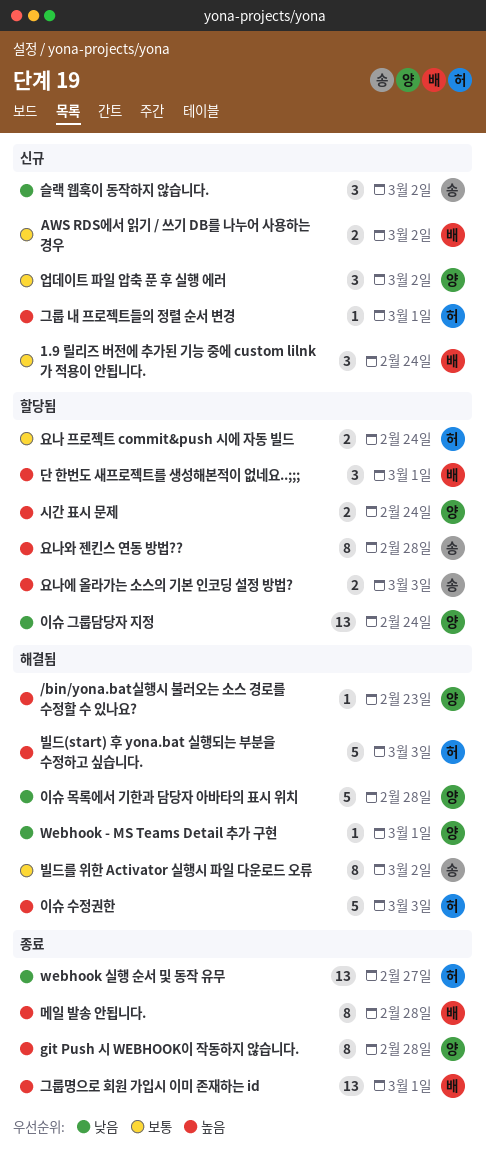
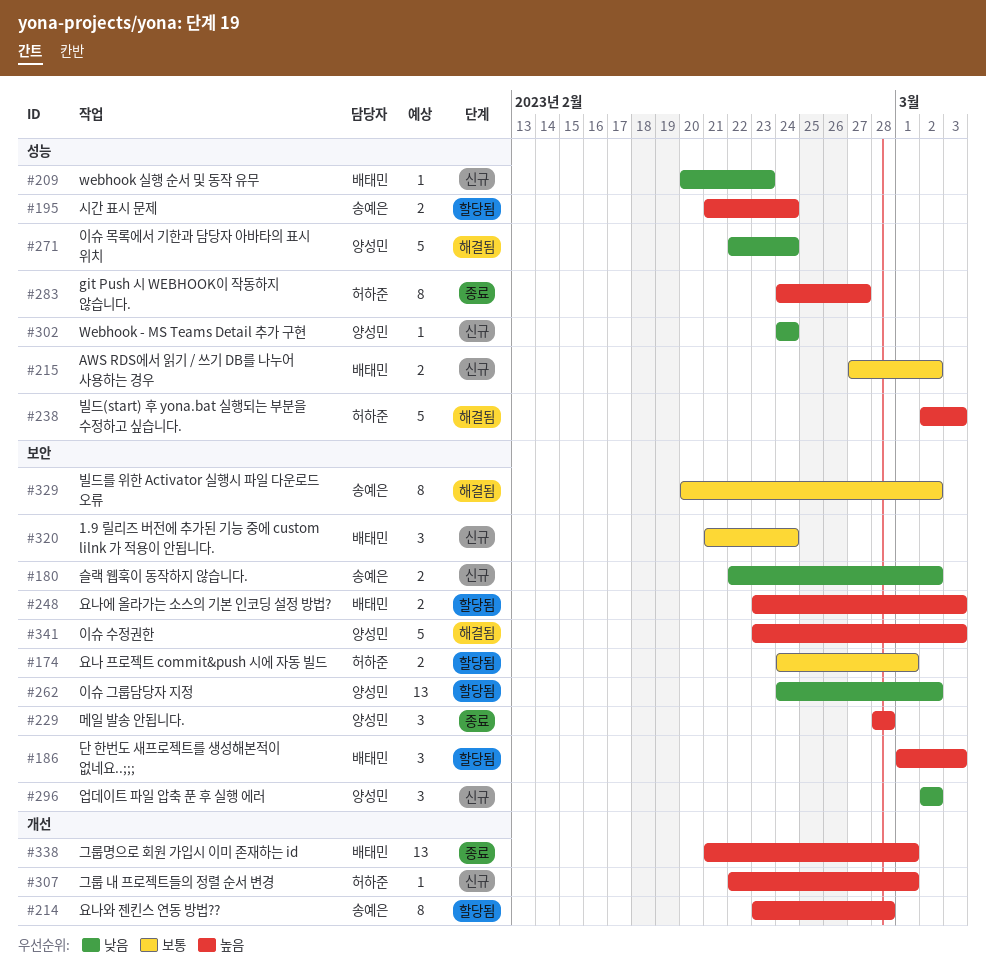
/bin/yona.bat실행시 불러오는 소스 경로를 수정할 수 있나요?: present -> none
git Push 시 WEBHOOK이 작동하지 않습니다., owner: 양성민 -> 허하준
git Push 시 WEBHOOK이 작동하지 않습니다., due: Feb 28 -> Feb 27
Webhook - MS Teams Detail 추가 구현, status: 해결됨 -> 신규
Webhook - MS Teams Detail 추가 구현, due: Mar 1 -> Feb 24
webhook 실행 순서 및 동작 유무, status: 종료 -> 신규
webhook 실행 순서 및 동작 유무, owner: 허하준 -> 배태민
webhook 실행 순서 및 동작 유무, estimate: 13 -> 1
webhook 실행 순서 및 동작 유무, due: Feb 27 -> Feb 23
단 한번도 새프로젝트를 생성해본적이 없네요..;;;, due: Mar 1 -> Mar 3
메일 발송 안됩니다., owner: 배태민 -> 양성민
메일 발송 안됩니다., estimate: 8 -> 3
슬랙 웹훅이 동작하지 않습니다., estimate: 3 -> 2
시간 표시 문제, owner: 양성민 -> 송예은
업데이트 파일 압축 푼 후 실행 에러, priority: 보통 -> 낮음
요나 프로젝트 commit&push 시에 자동 빌드, due: Feb 24 -> Mar 1
요나에 올라가는 소스의 기본 인코딩 설정 방법?, owner: 송예은 -> 배태민
이슈 그룹담당자 지정, due: Feb 24 -> Mar 2
이슈 목록에서 기한과 담당자 아바타의 표시 위치, due: Feb 28 -> Feb 24
이슈 수정권한, owner: 허하준 -> 양성민

